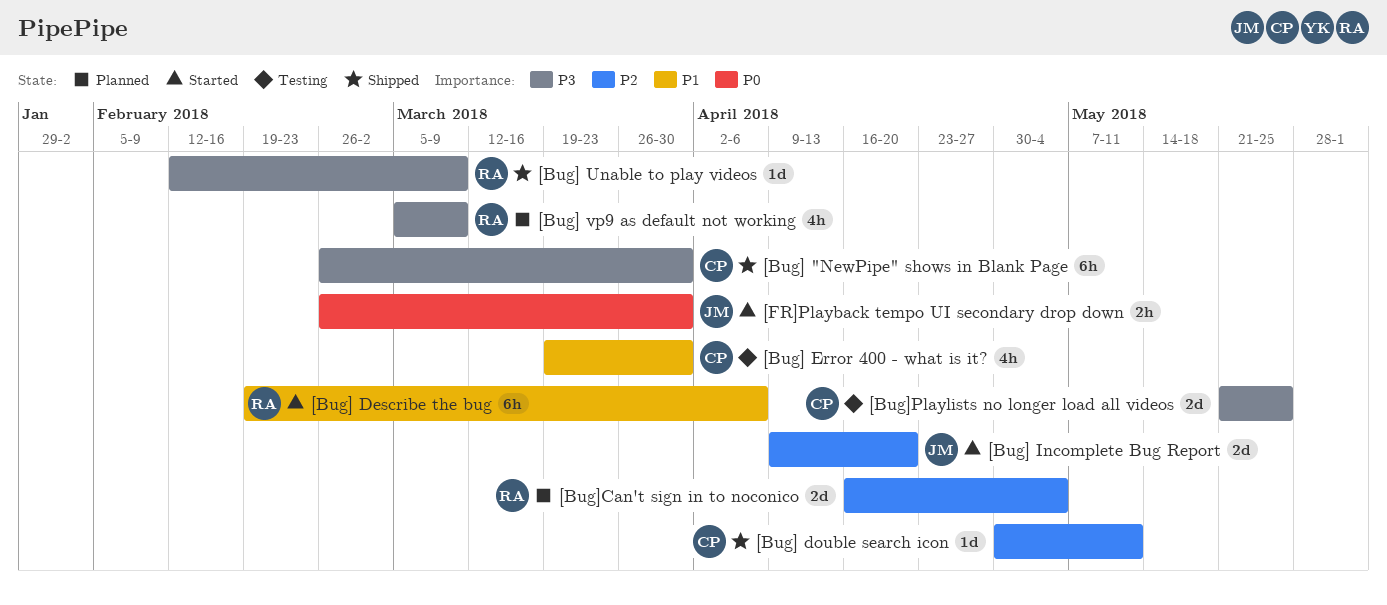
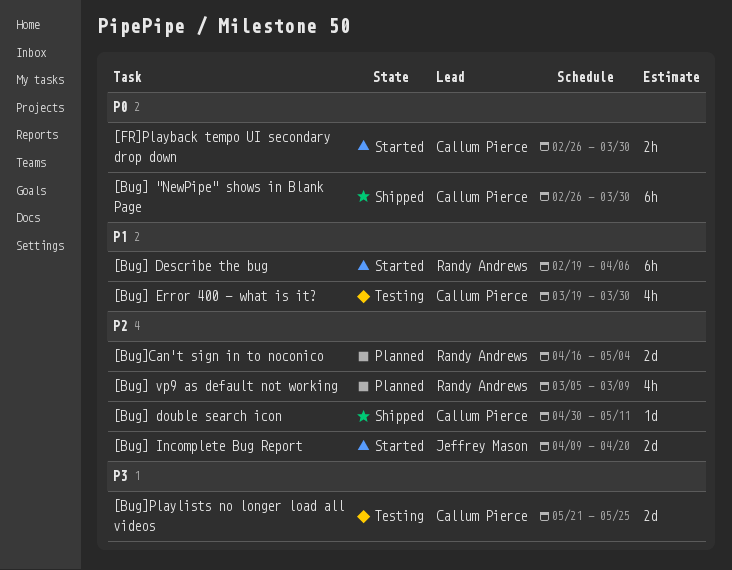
[Bug] "NewPipe" shows in Blank Page, priority: P3 -> P0
[Bug] Unable to play videos: present -> none
[Bug] vp9 as default not working, priority: P3 -> P2
[FR]Playback tempo UI secondary drop down, owner: Jeffrey Mason -> Callum Pierce

